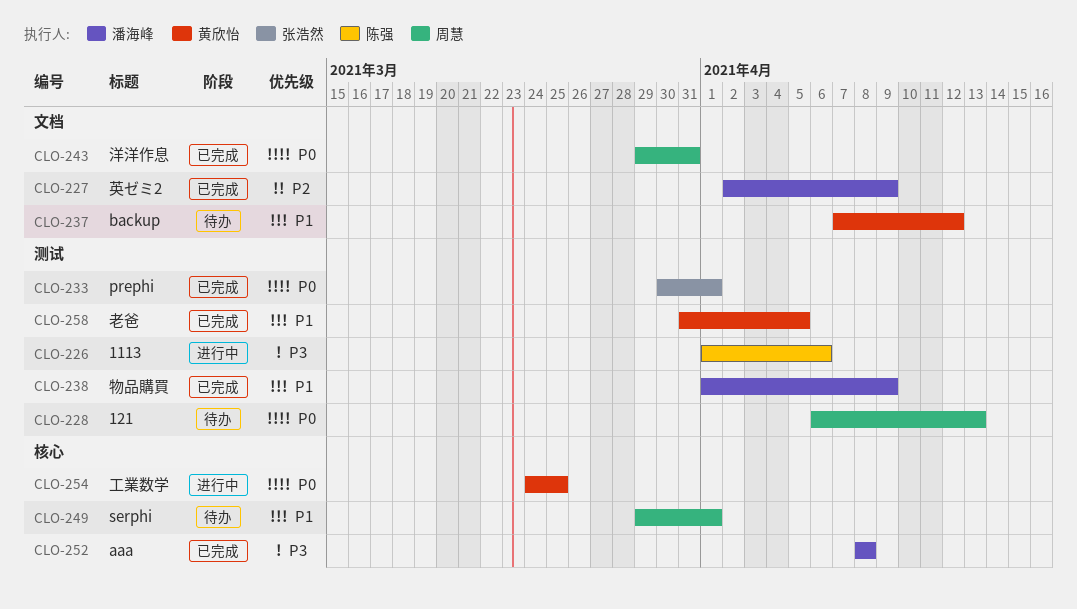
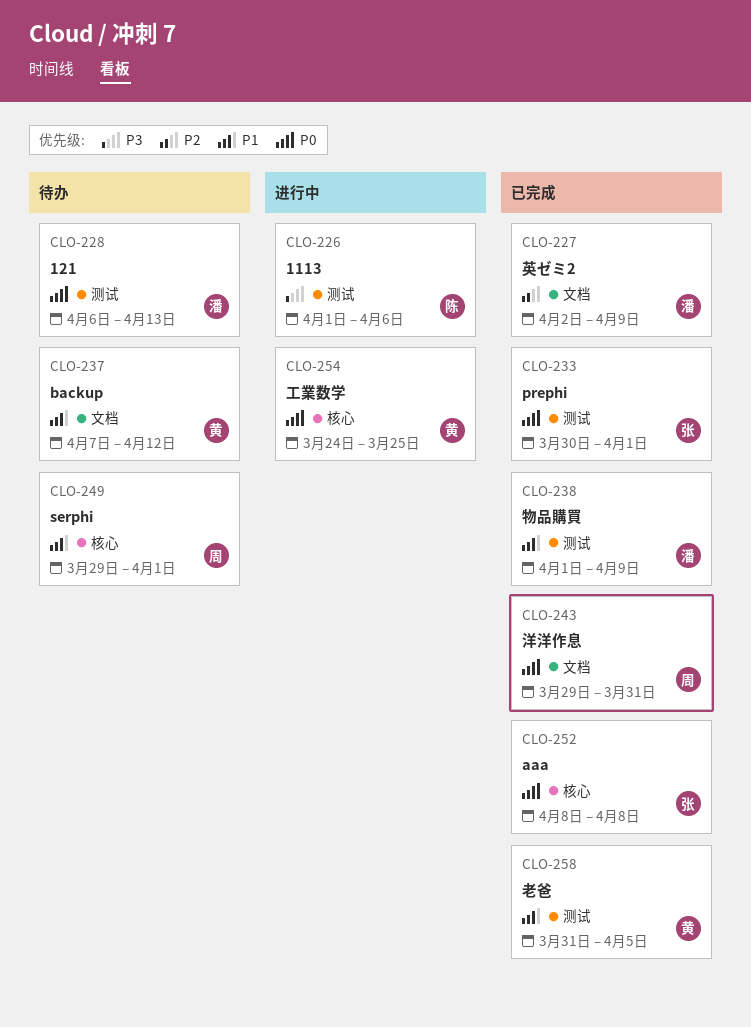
CLO-228, owner: 周慧 -> 潘海峰
CLO-252, owner: 潘海峰 -> 张浩然
CLO-252, priority: P3 -> P0

